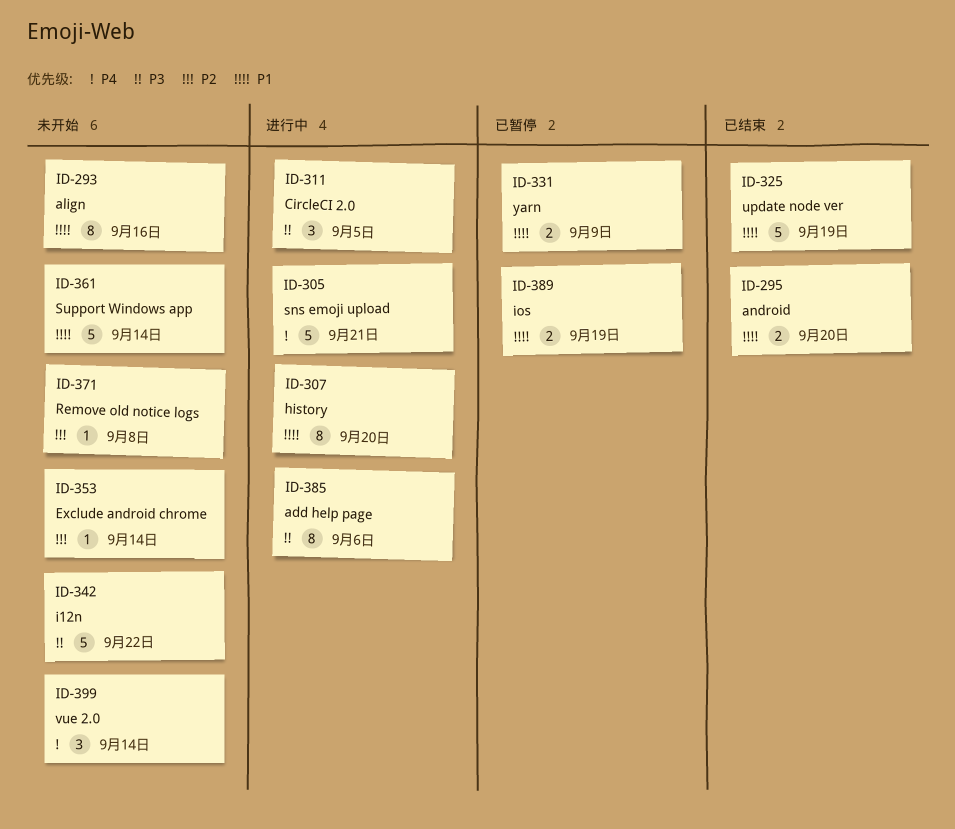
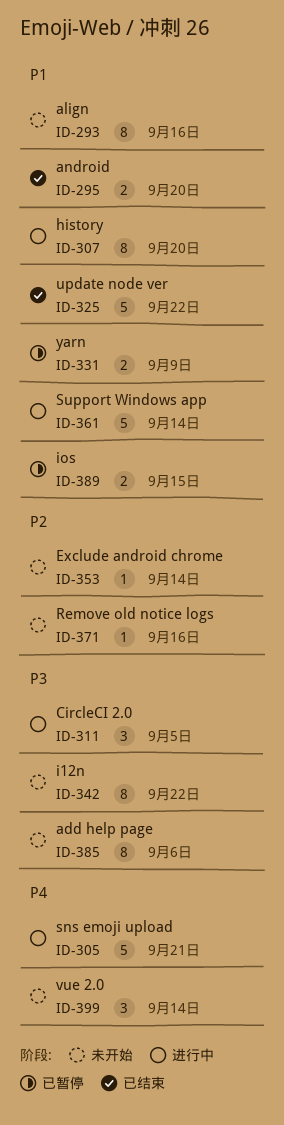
ID-325, due: Sep 19 -> Sep 22
ID-342, estimate: 5 -> 8
ID-361, status: 未开始 -> 进行中
ID-371, due: Sep 8 -> Sep 16
ID-385, status: 进行中 -> 未开始
ID-389, due: Sep 19 -> Sep 15

